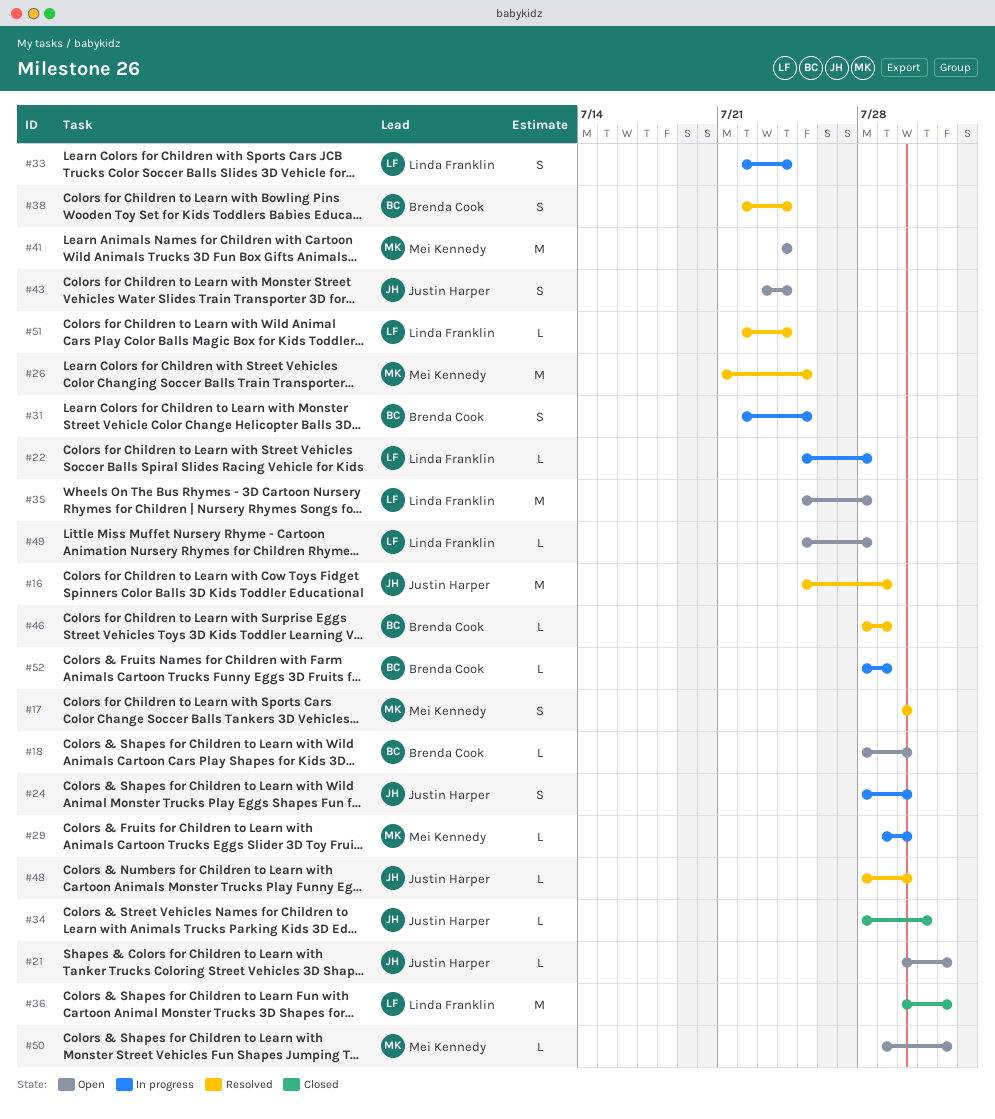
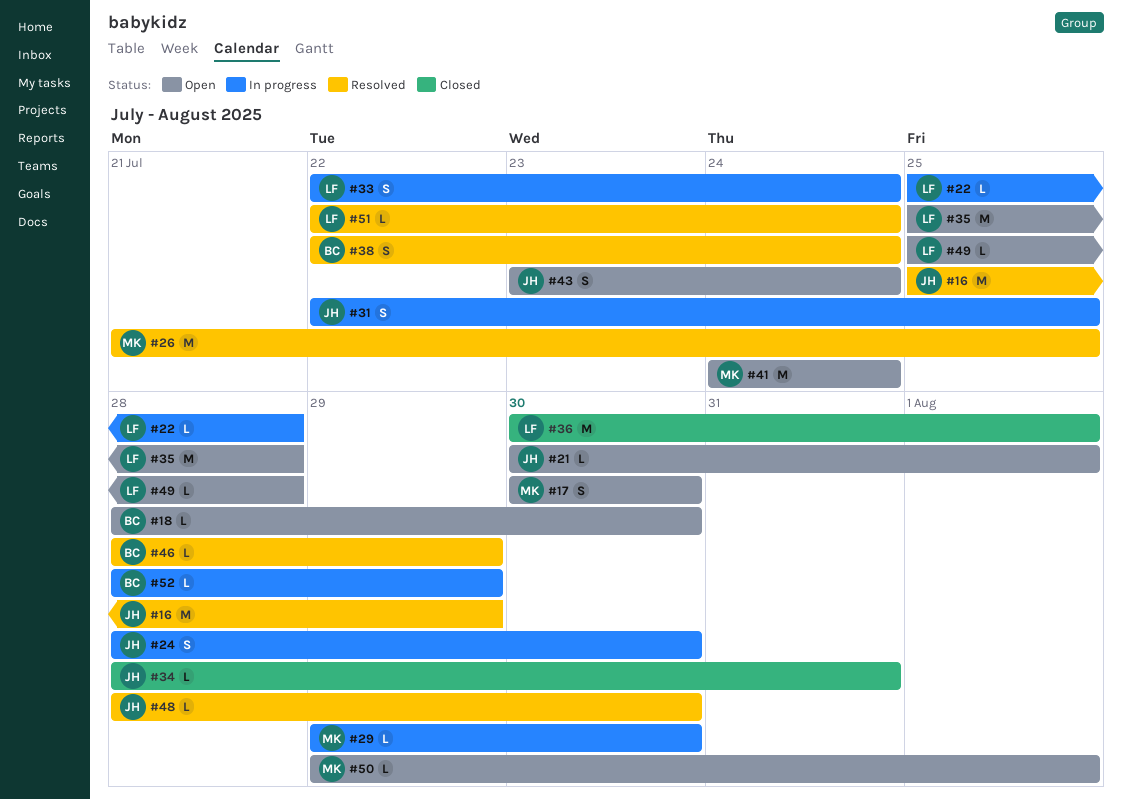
#17, status: Resolved -> Open
#31, owner: Brenda Cook -> Justin Harper

